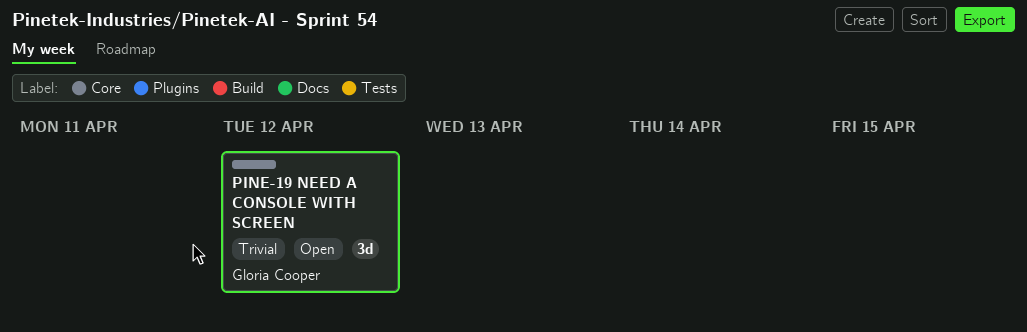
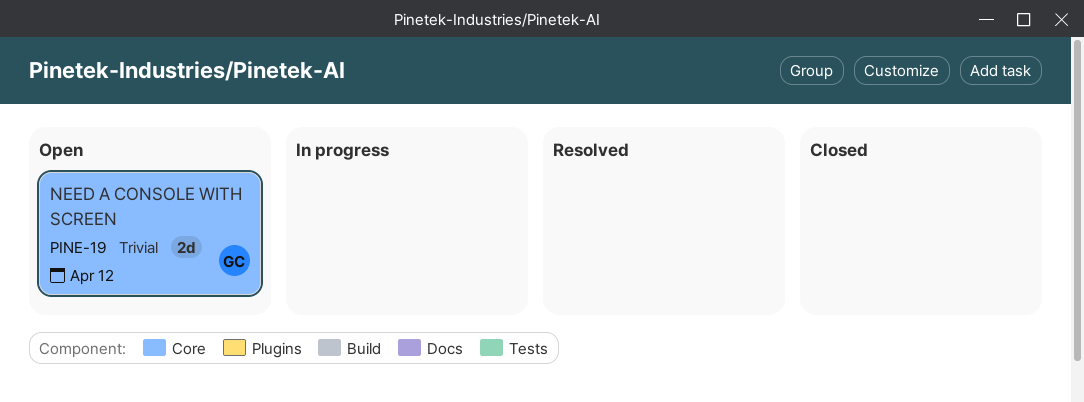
PINE-19, estimate: 3d -> 2d

